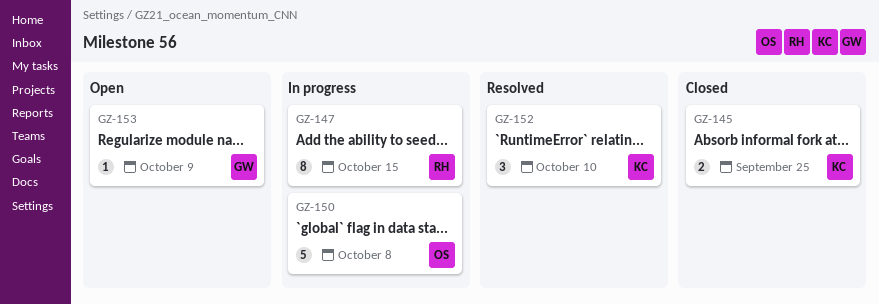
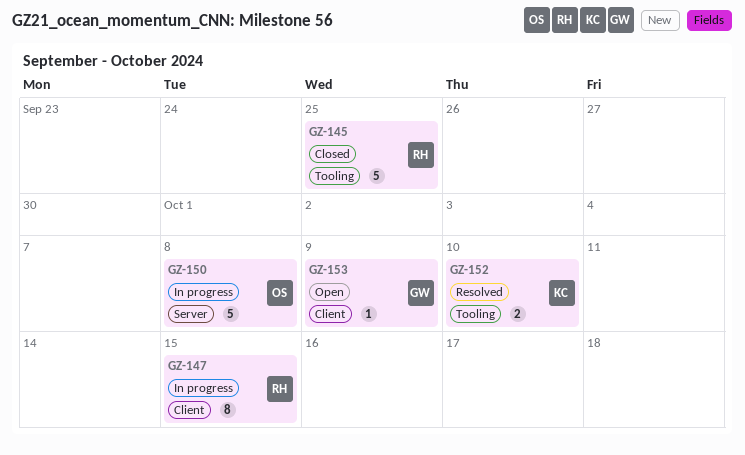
GZ-145, owner: KC -> RH
GZ-145, estimate: 2 -> 5
GZ-152, estimate: 3 -> 2

